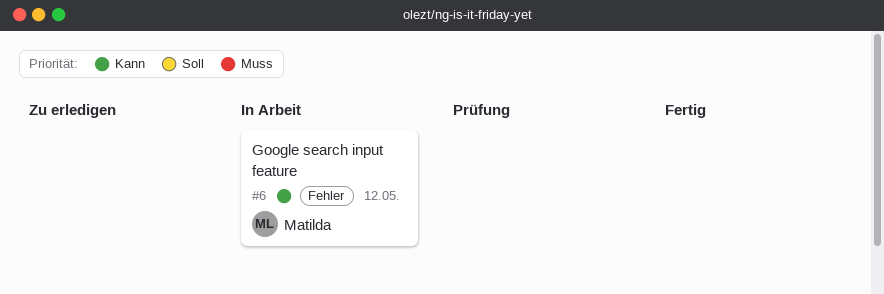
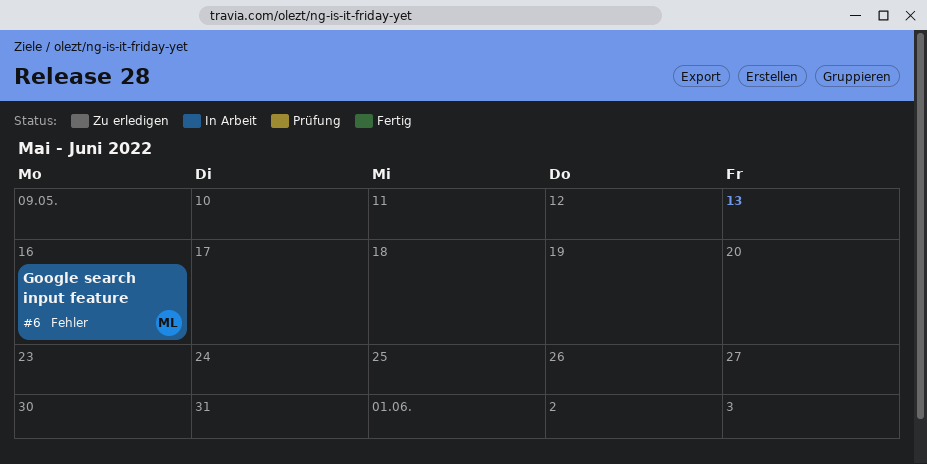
#6, due: May 12 -> May 16

